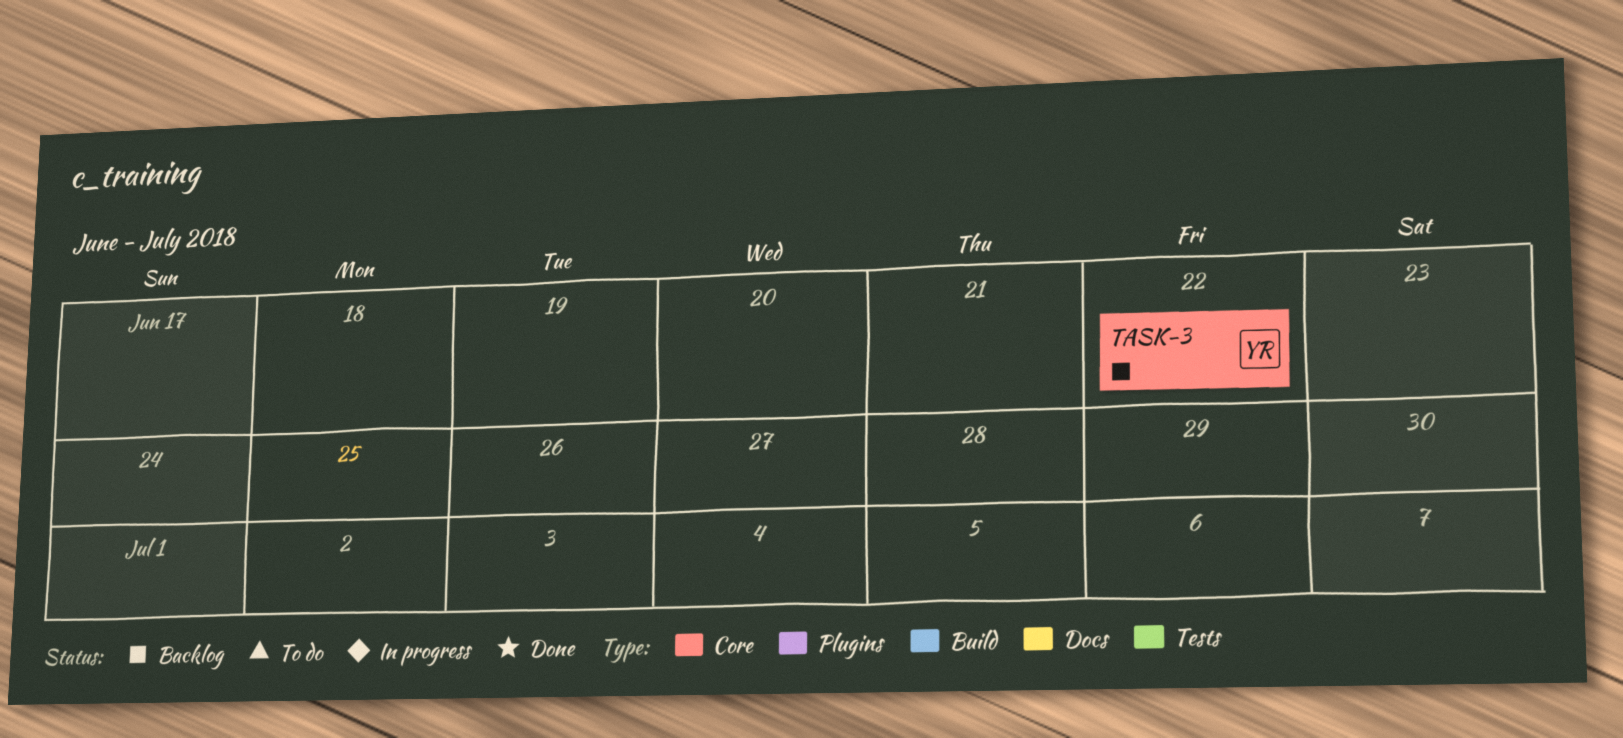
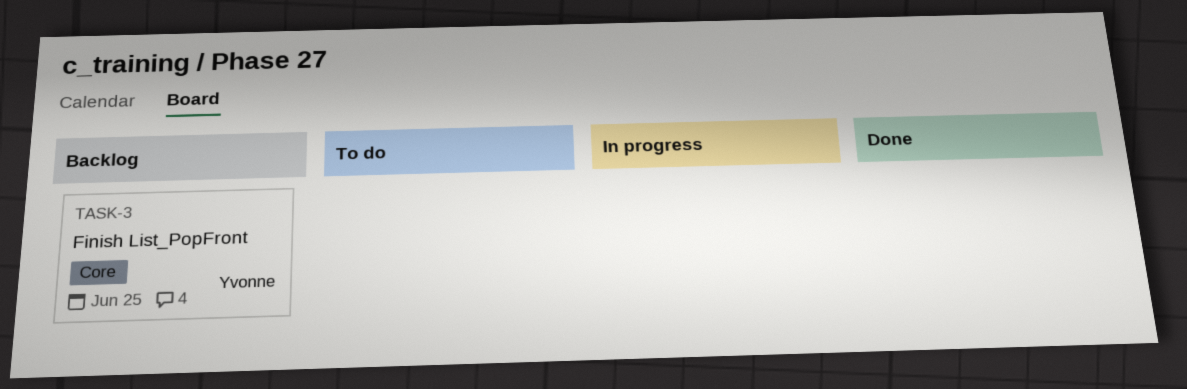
TASK-3, due: Jun 22 -> Jun 25

